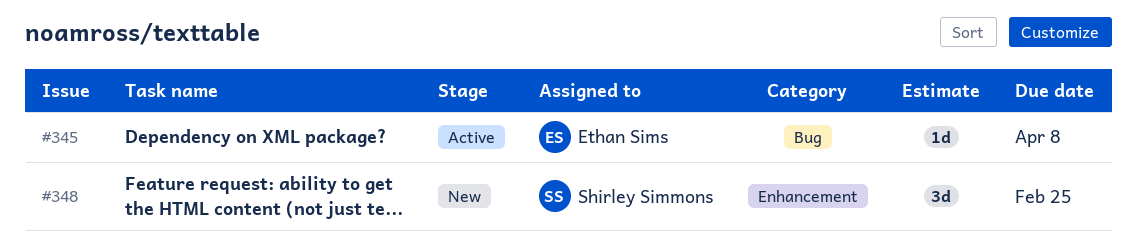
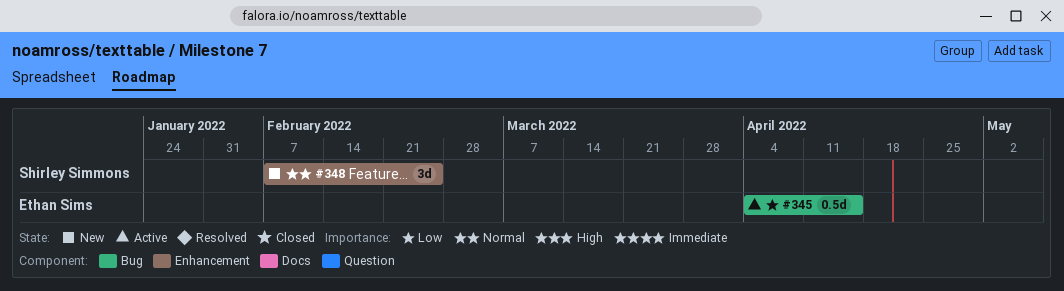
#345, estimate: 1d -> 0.5d
#345, due: Apr 8 -> Apr 15

